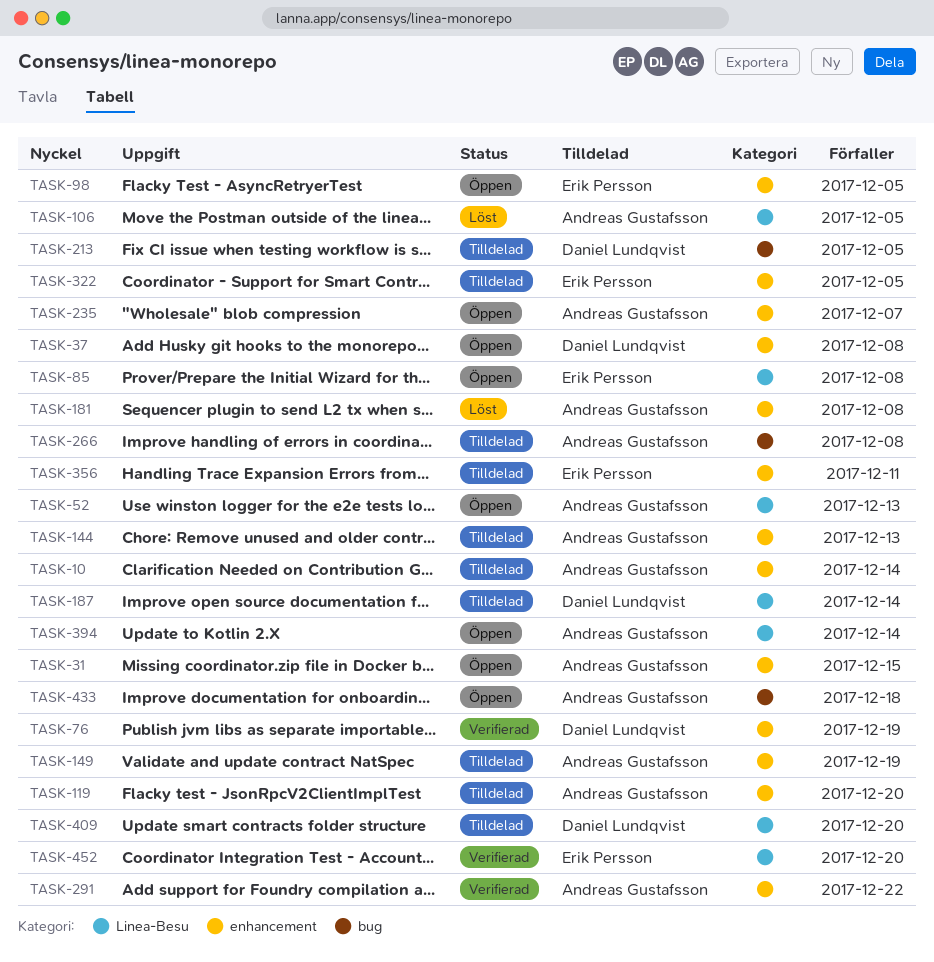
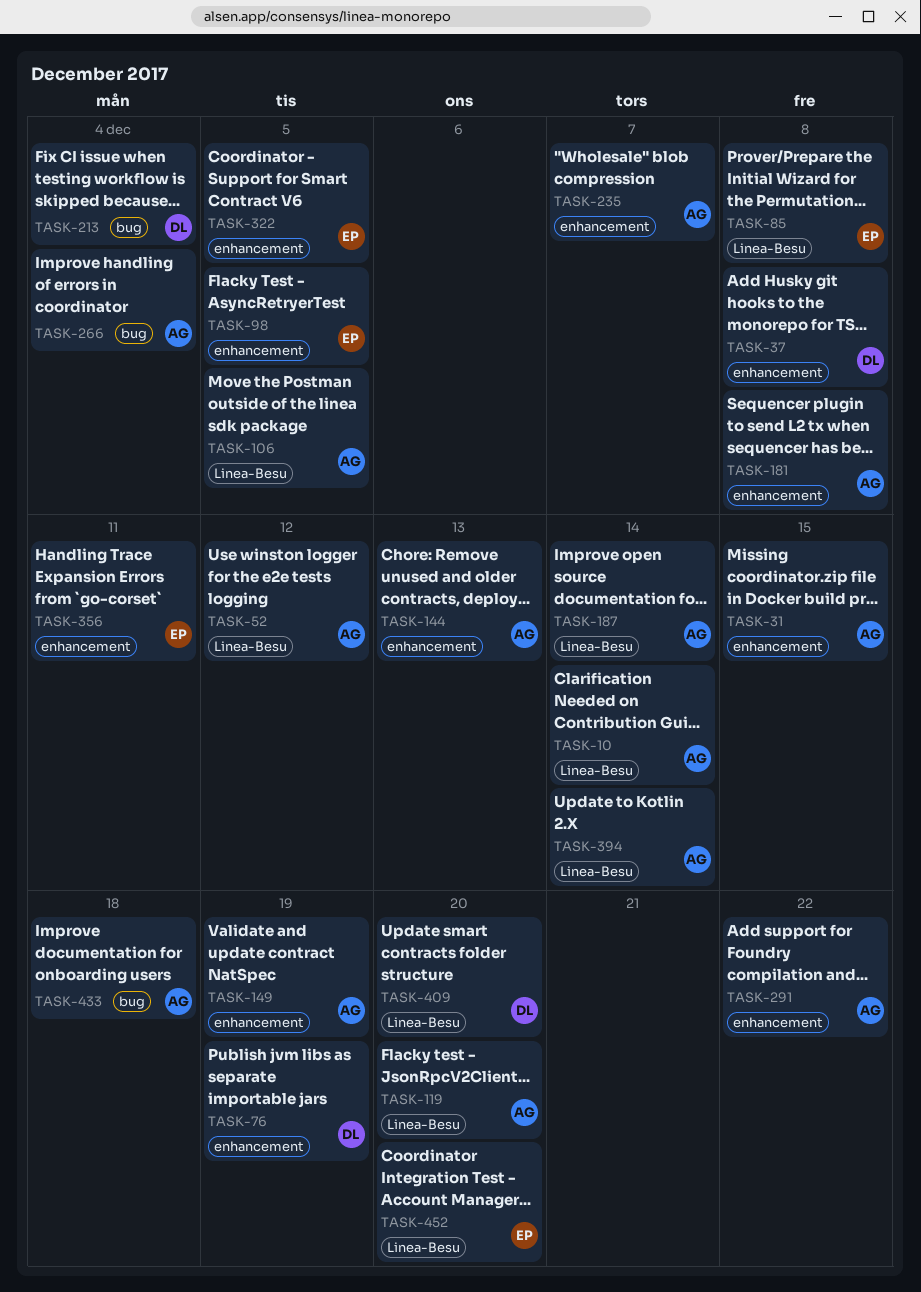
TASK-10, label: enhancement -> Linea-Besu
TASK-52, due: Dec 13 -> Dec 12
TASK-119, label: enhancement -> Linea-Besu
TASK-187, owner: Daniel Lundqvist -> Andreas Gustafsson
TASK-213, due: Dec 5 -> Dec 4
TASK-266, due: Dec 8 -> Dec 4

